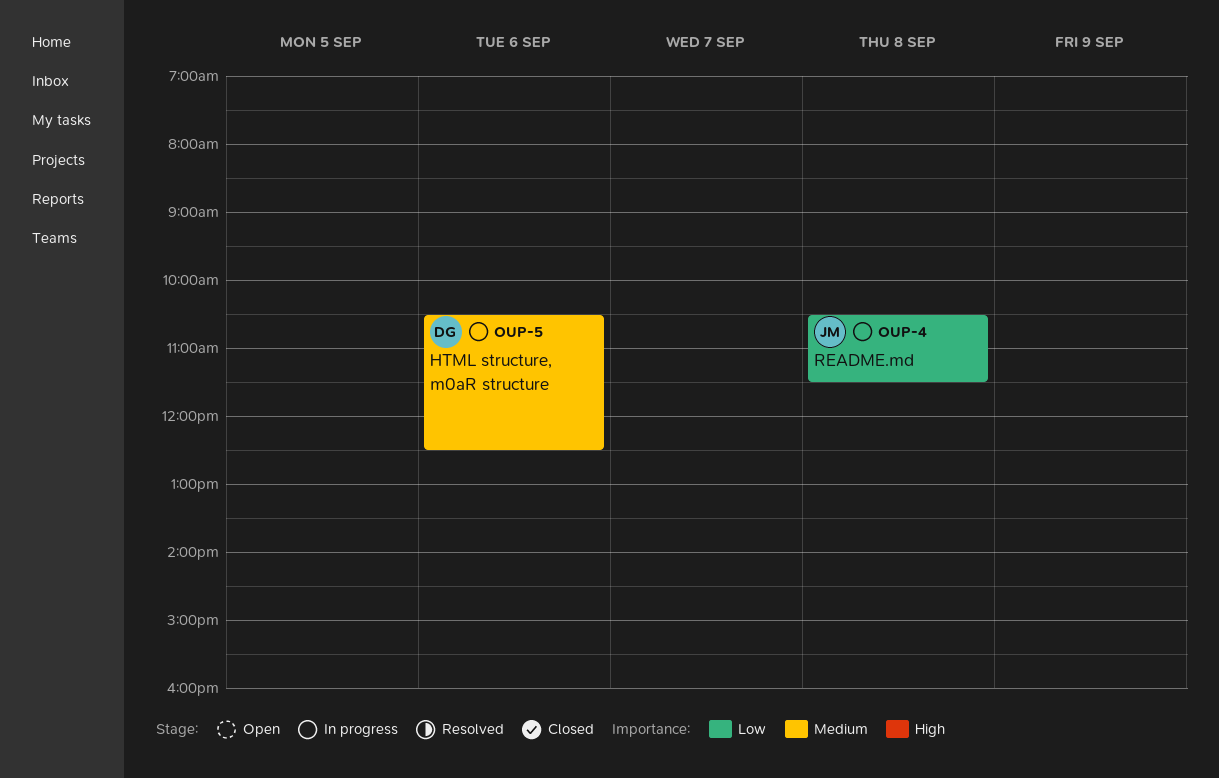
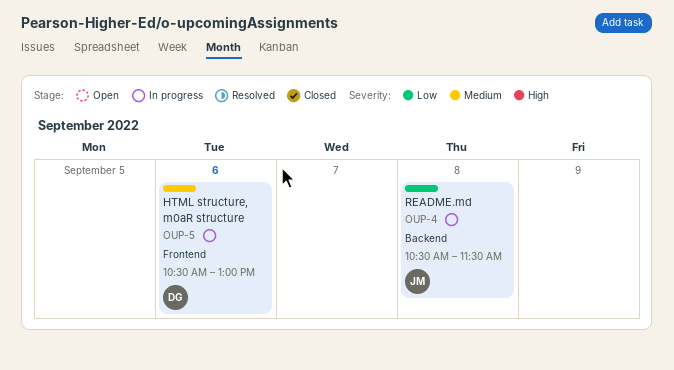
OUP-5, ends: 12:30 -> 13:00

